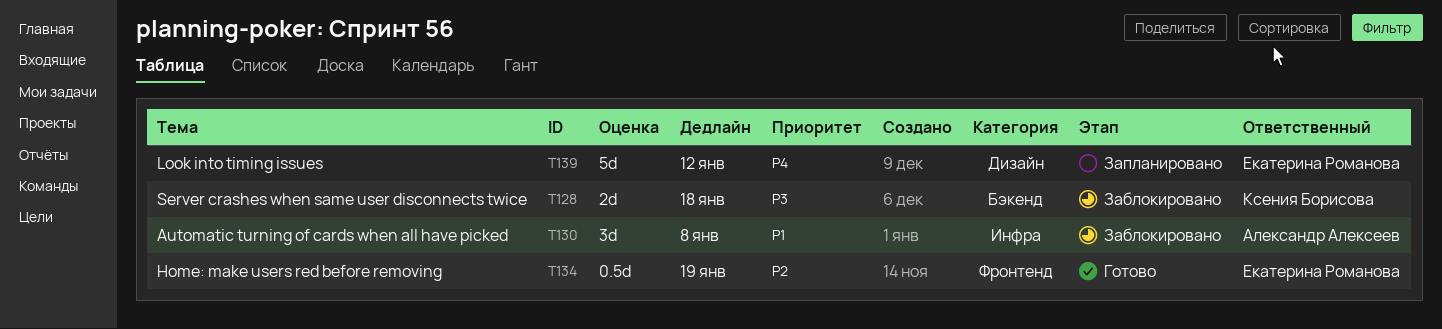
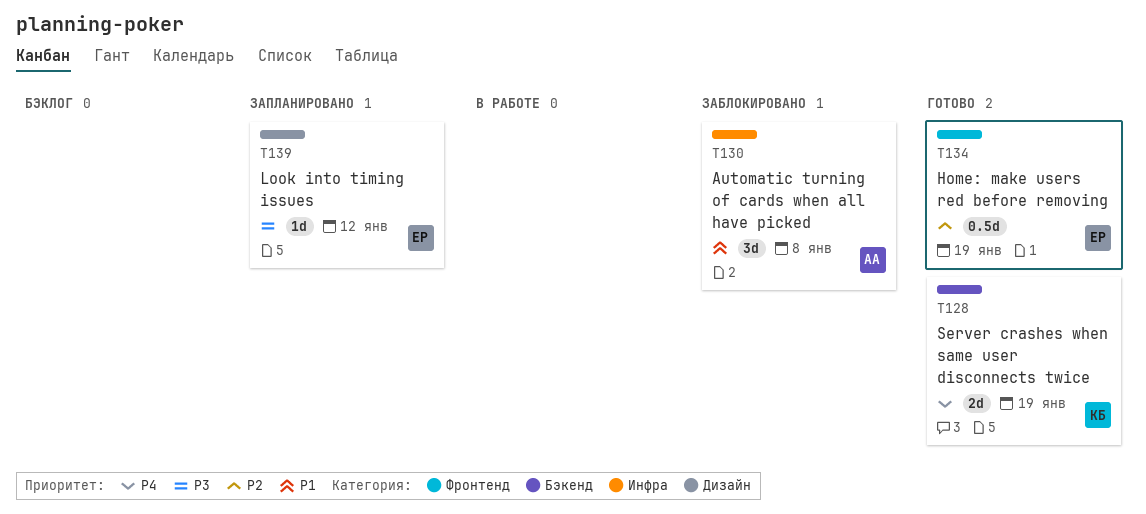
T128, status: Заблокировано -> Готово
T128, priority: P3 -> P4
T128, due: Jan 18 -> Jan 19
T139, priority: P4 -> P3
T139, estimate: 5d -> 1d

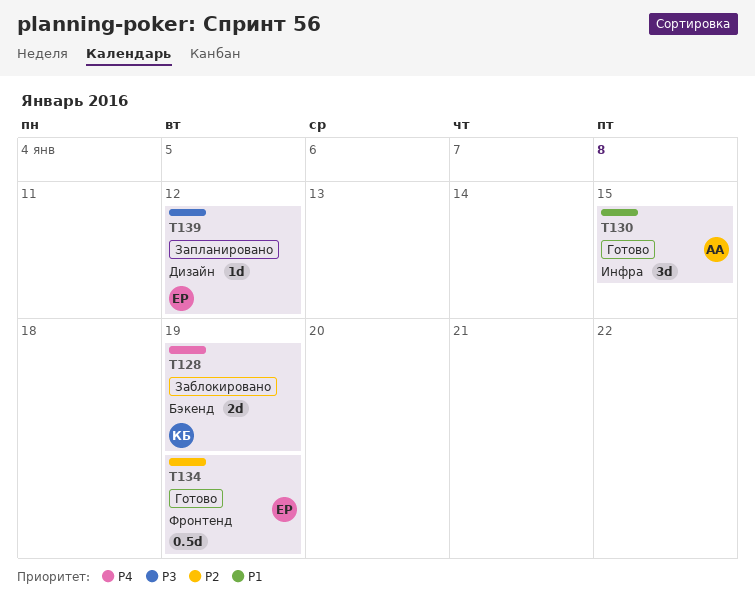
T128, status: Готово -> Заблокировано
T130, status: Заблокировано -> Готово
T130, due: Jan 8 -> Jan 15

